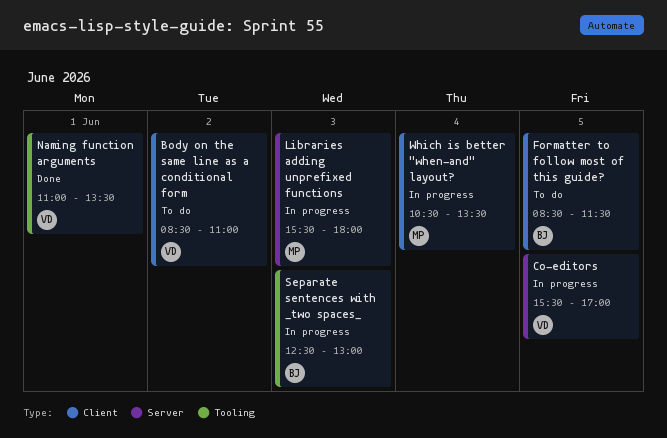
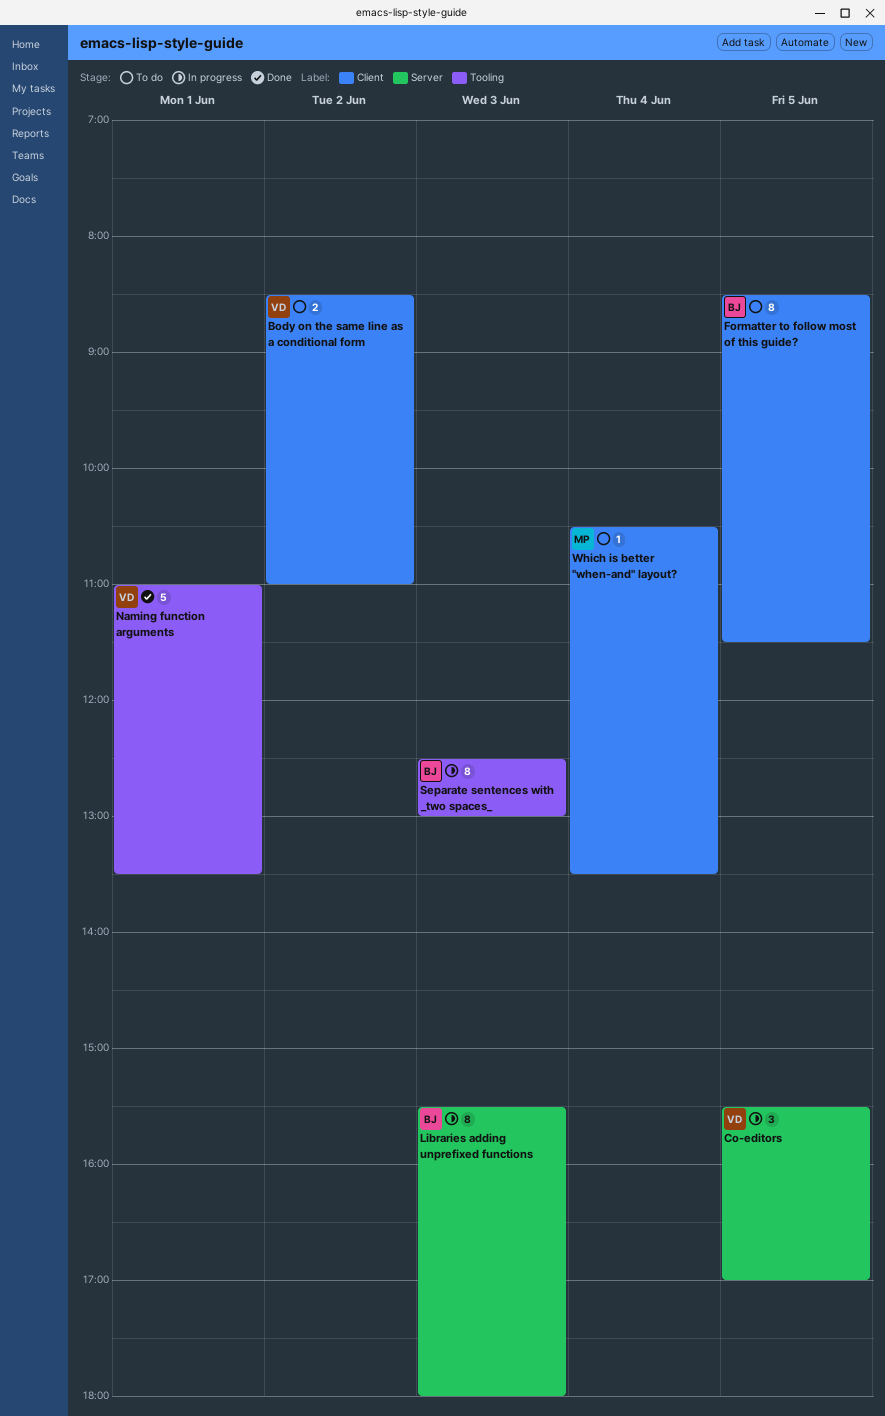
Libraries adding unprefixed functions, owner: MP -> BJ
Which is better "when-and" layout?, status: In progress -> To do

